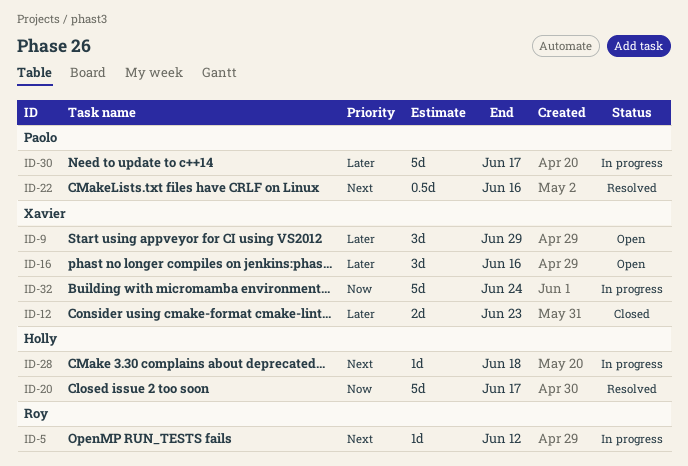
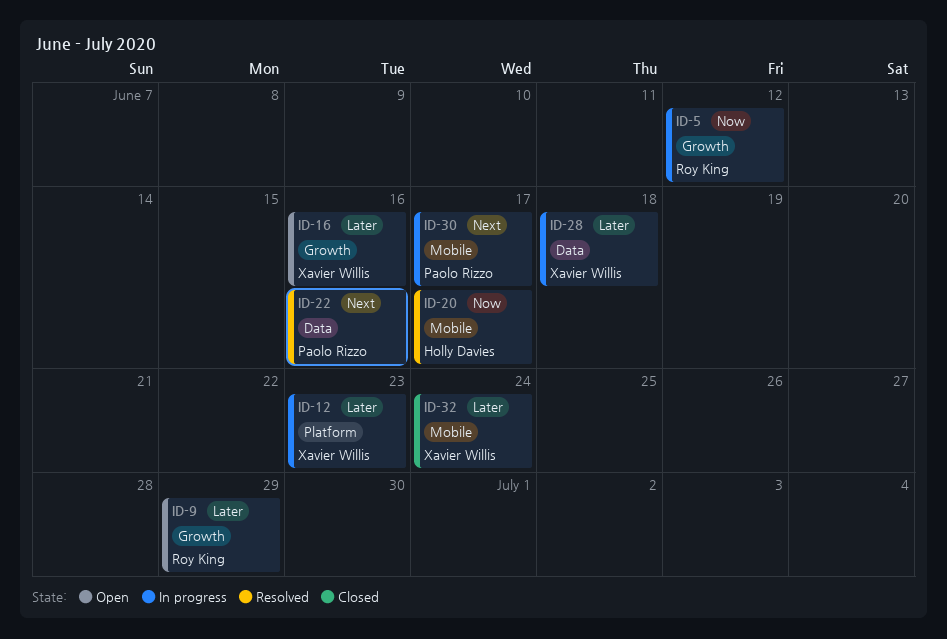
ID-5, priority: Next -> Now
ID-9, owner: Xavier Willis -> Roy King
ID-12, status: Closed -> In progress
ID-28, owner: Holly Davies -> Xavier Willis
ID-28, priority: Next -> Later
ID-30, priority: Later -> Next
ID-32, status: In progress -> Closed
ID-32, priority: Now -> Later

